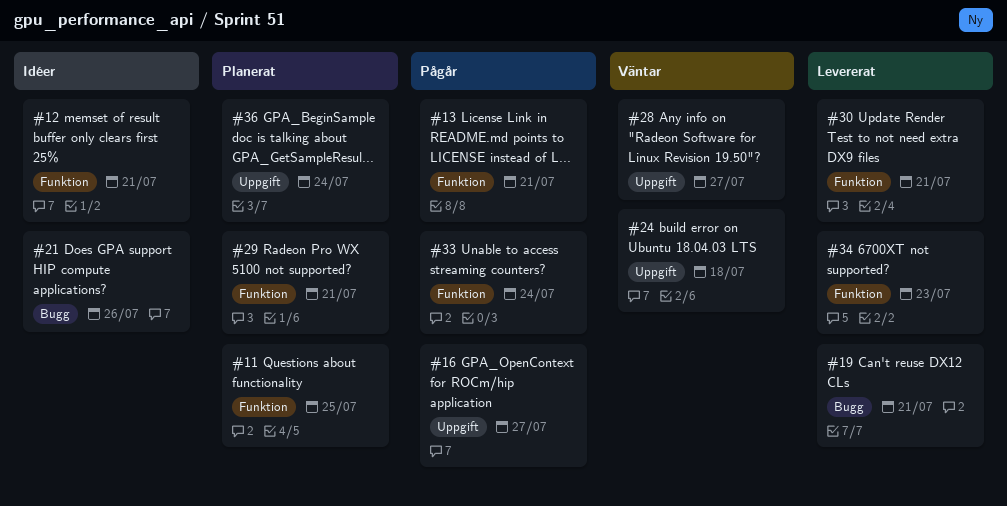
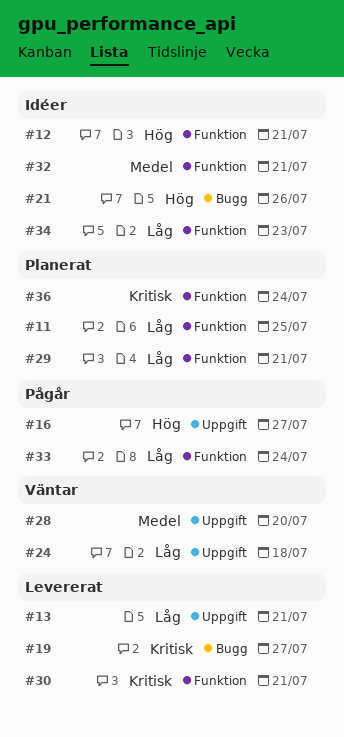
#13, status: Pågår -> Levererat
#13, label: Funktion -> Uppgift
#19, due: Jul 21 -> Jul 27
#28, due: Jul 27 -> Jul 20
#32: none -> present
#34, status: Levererat -> Idéer
#36, label: Uppgift -> Funktion

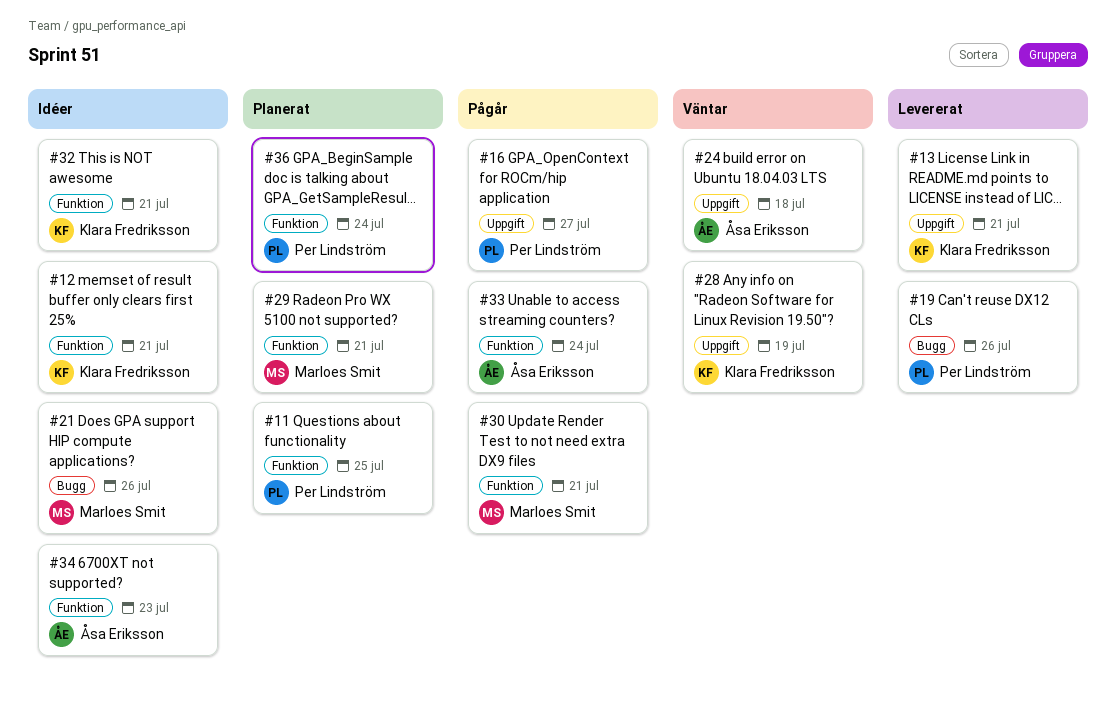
#19, due: Jul 27 -> Jul 26
#28, due: Jul 20 -> Jul 19
#30, status: Levererat -> Pågår

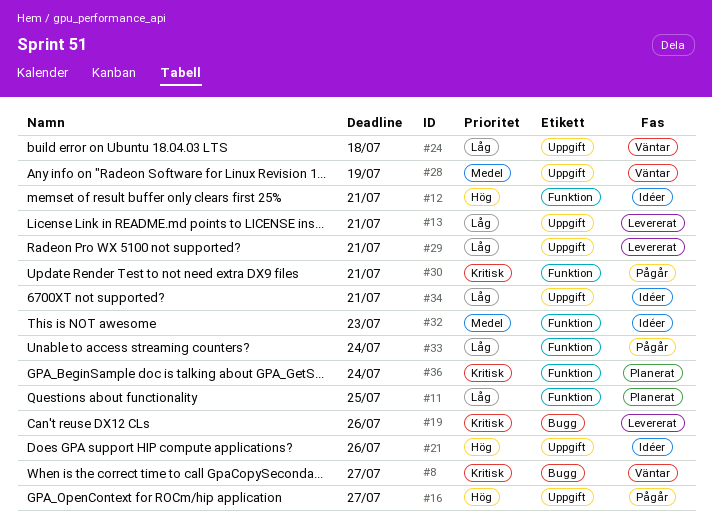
#8: none -> present
#21, label: Bugg -> Uppgift
#29, status: Planerat -> Levererat
#29, label: Funktion -> Uppgift
#32, due: Jul 21 -> Jul 23
#34, label: Funktion -> Uppgift
#34, due: Jul 23 -> Jul 21

